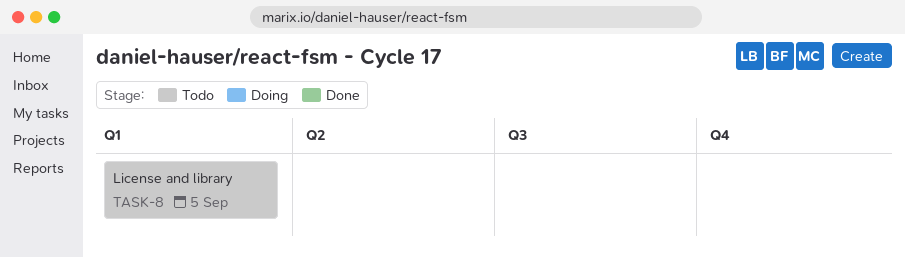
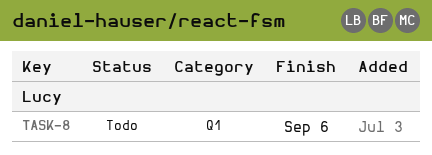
TASK-8, due: Sep 5 -> Sep 6

